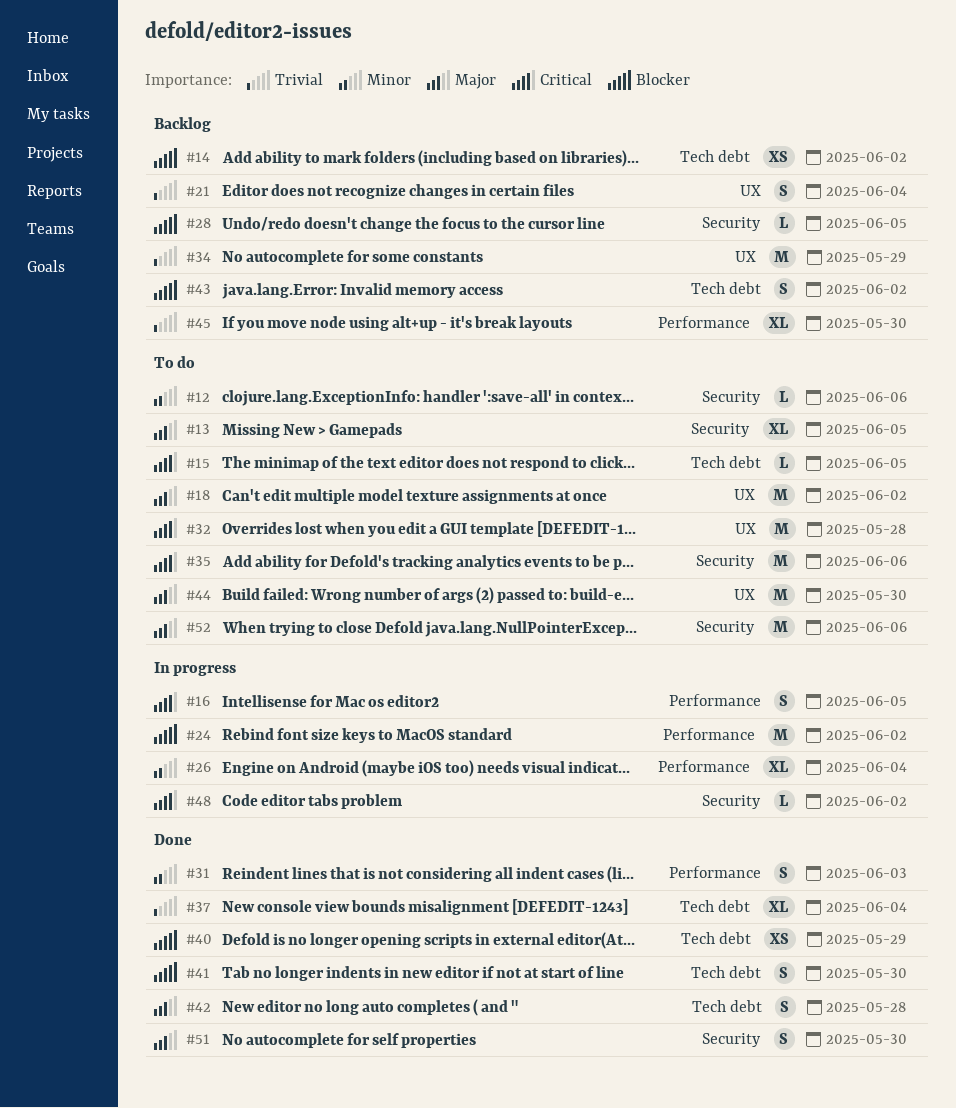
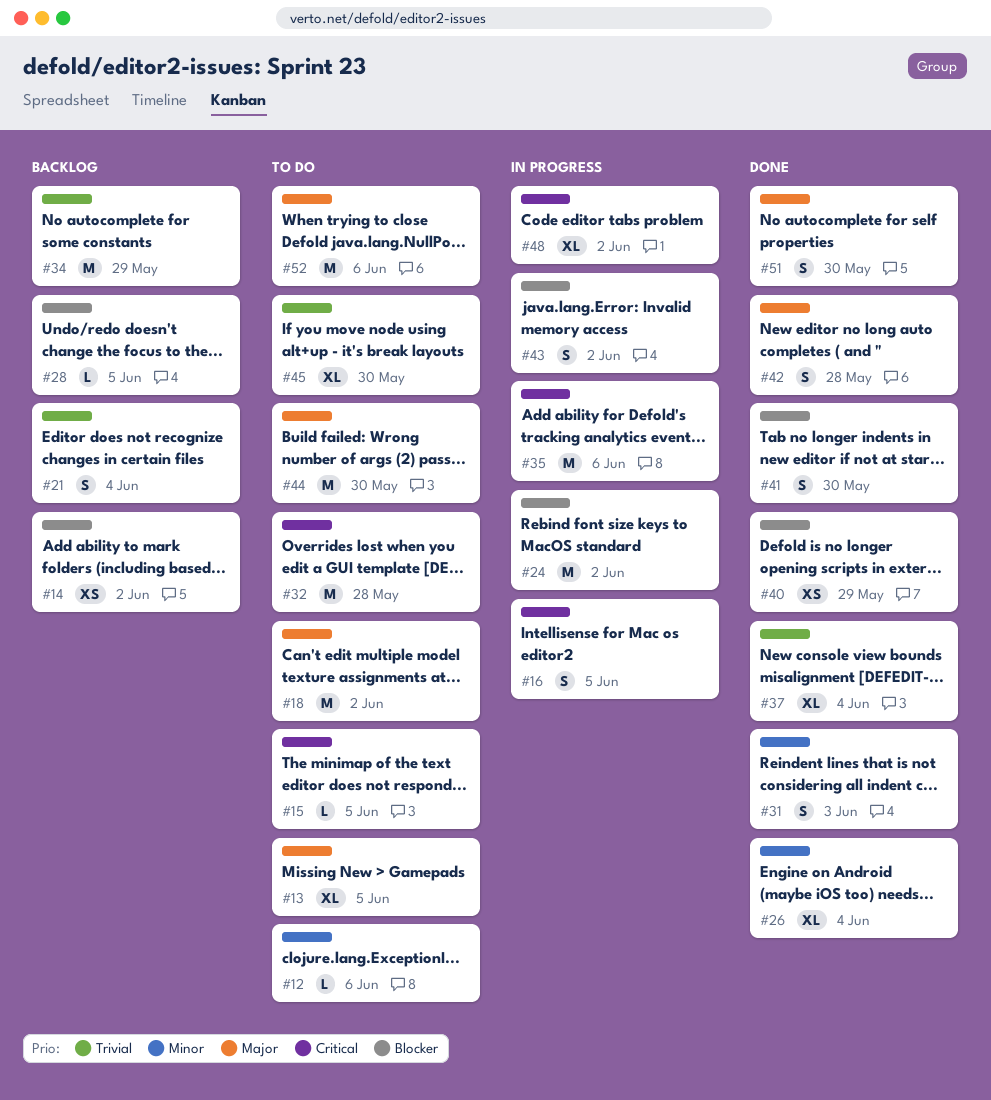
#26, status: In progress -> Done
#35, status: To do -> In progress
#43, status: Backlog -> In progress
#45, status: Backlog -> To do
#48, estimate: L -> XL

